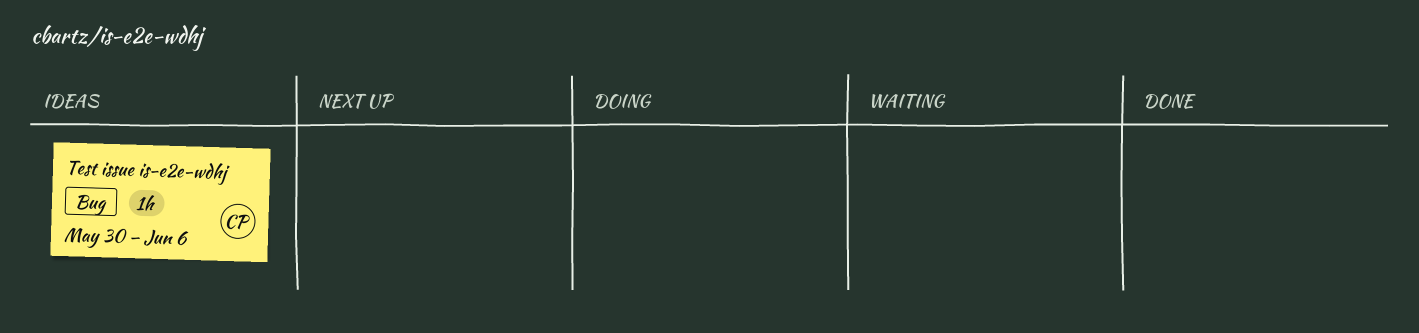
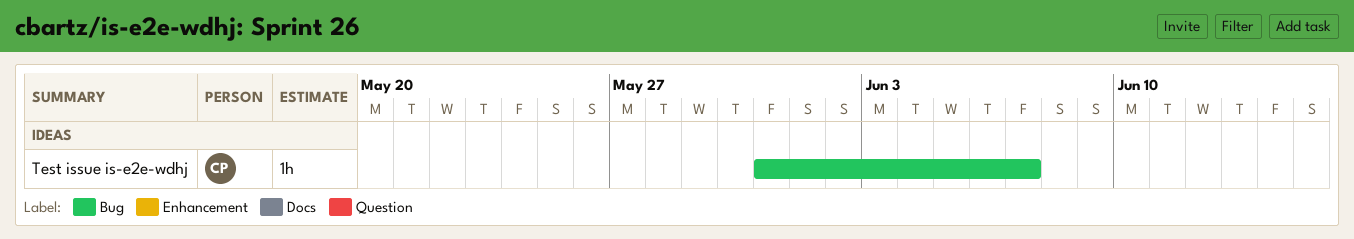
Test issue is-e2e-wdhj, start: May 30 -> May 31
Test issue is-e2e-wdhj, due: Jun 6 -> Jun 7

